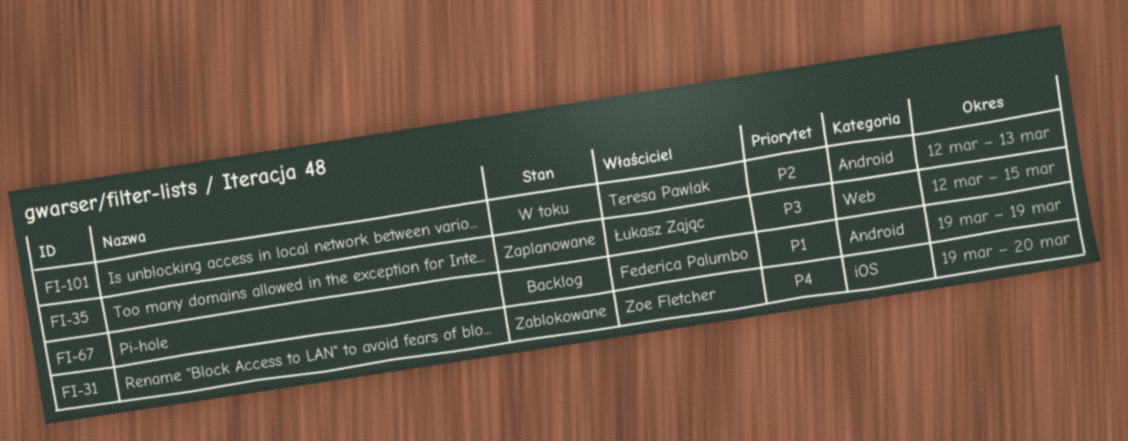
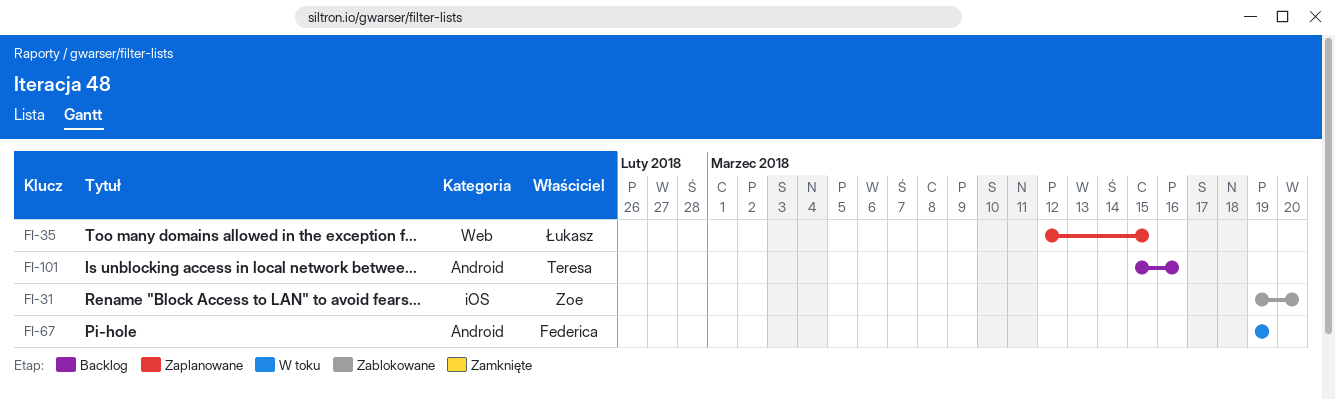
FI-67, status: Backlog -> W toku
FI-101, status: W toku -> Backlog
FI-101, start: Mar 12 -> Mar 15
FI-101, due: Mar 13 -> Mar 16

